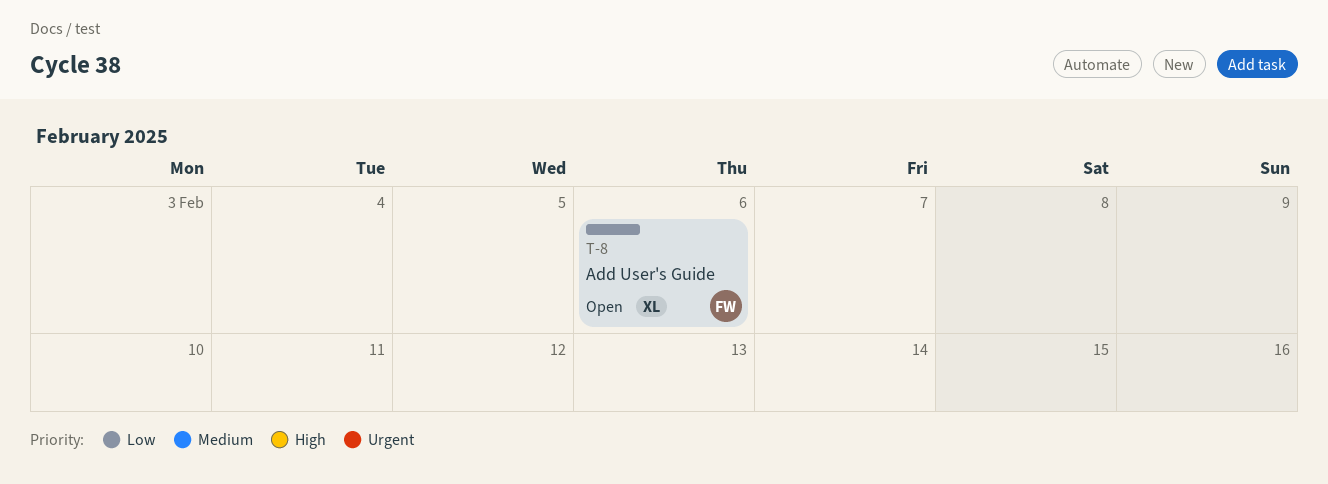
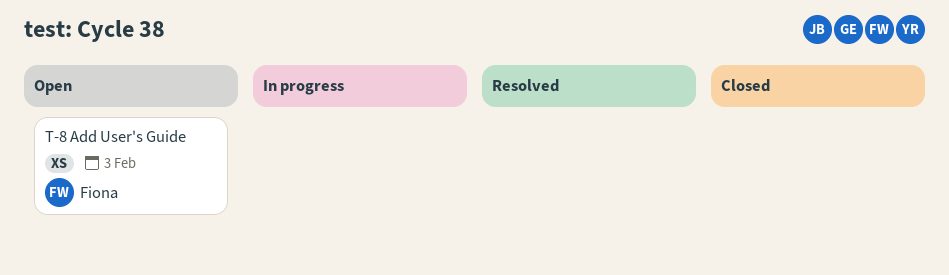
T-8, estimate: XL -> XS
T-8, due: Feb 6 -> Feb 3

